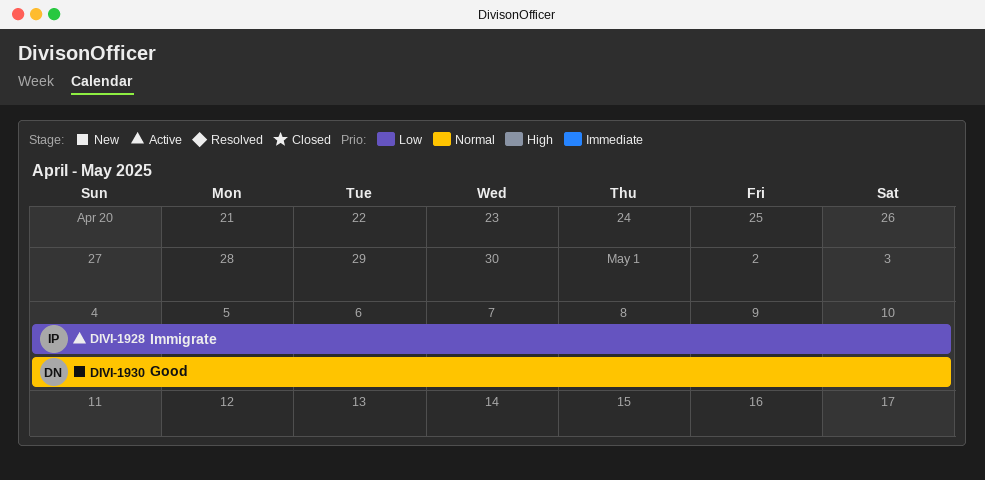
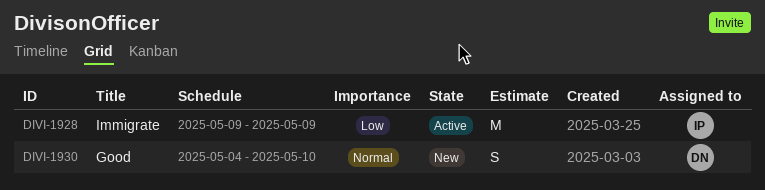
DIVI-1928, start: May 4 -> May 9
DIVI-1928, due: May 10 -> May 9

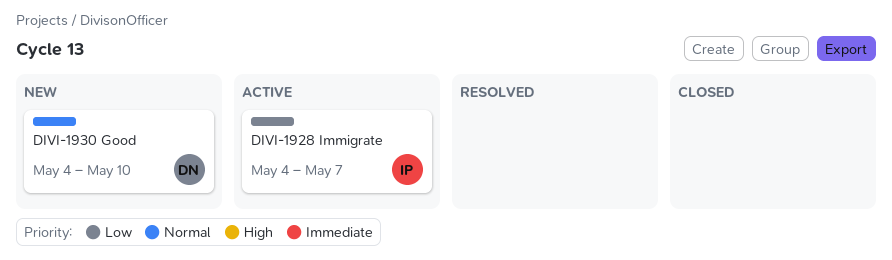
DIVI-1928, start: May 9 -> May 4
DIVI-1928, due: May 9 -> May 7

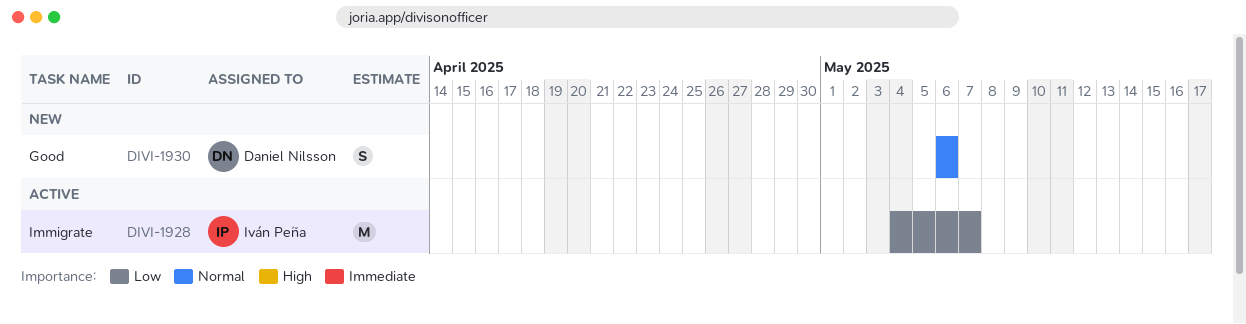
DIVI-1930, start: May 4 -> May 6
DIVI-1930, due: May 10 -> May 6

